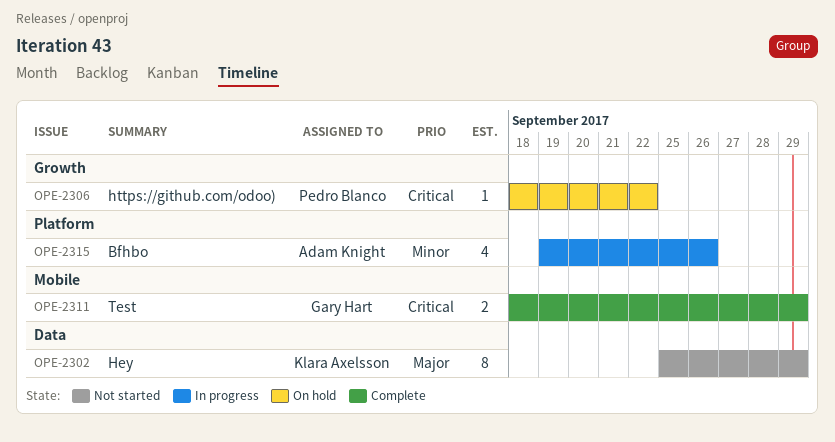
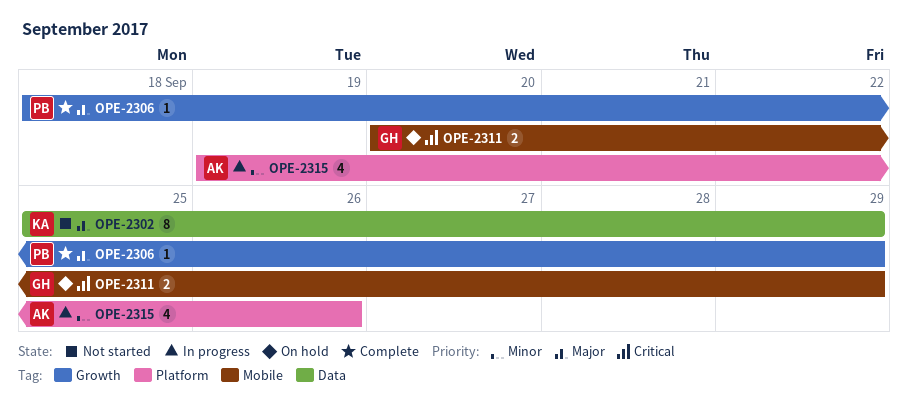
OPE-2306, status: On hold -> Complete
OPE-2306, priority: Critical -> Major
OPE-2306, due: Sep 22 -> Sep 29
OPE-2311, status: Complete -> On hold
OPE-2311, start: Sep 18 -> Sep 20

